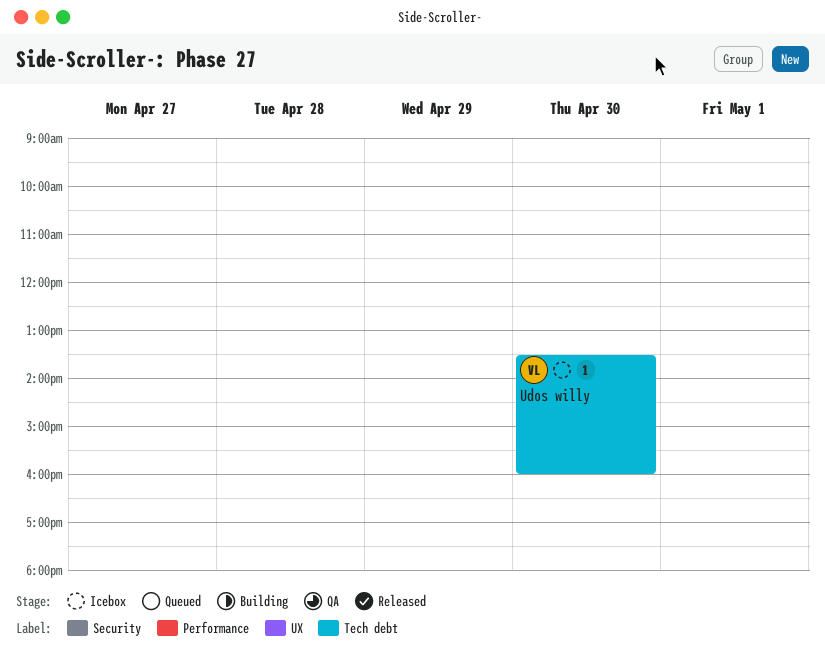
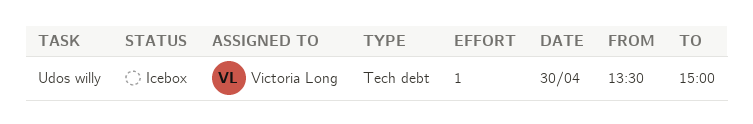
Udos willy, ends: 16:00 -> 15:00

